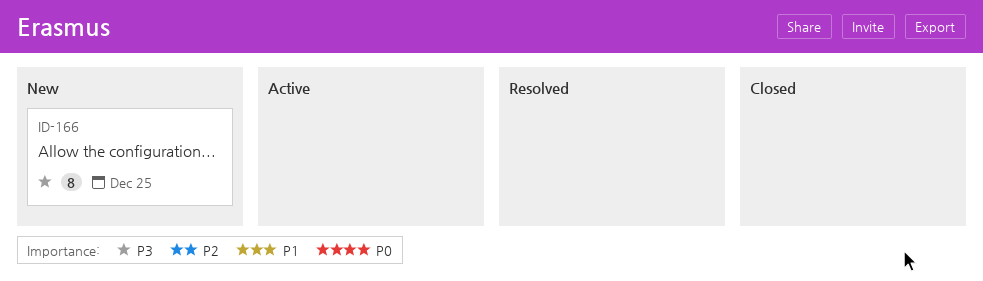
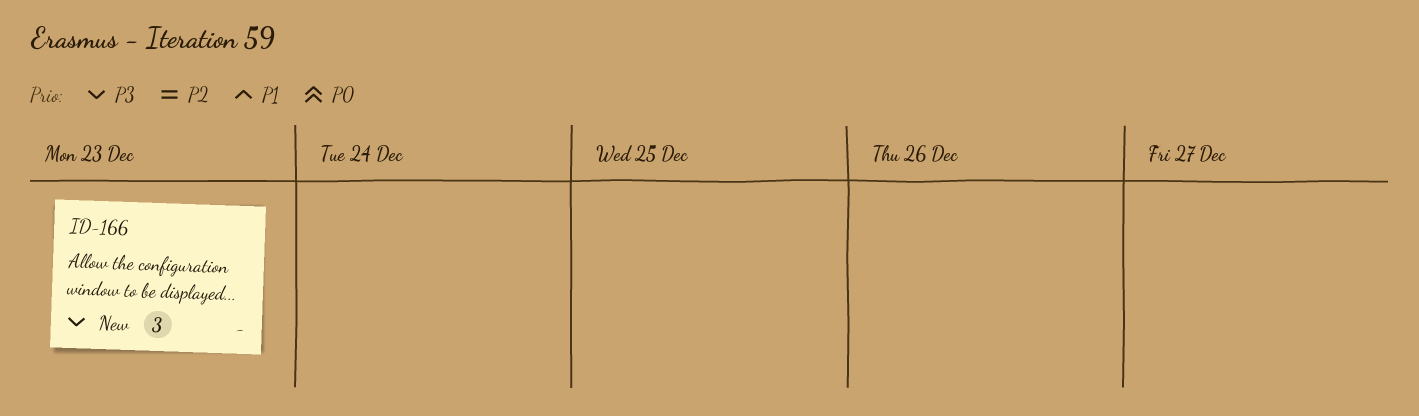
ID-166, estimate: 8 -> 3
ID-166, due: Dec 25 -> Dec 23

